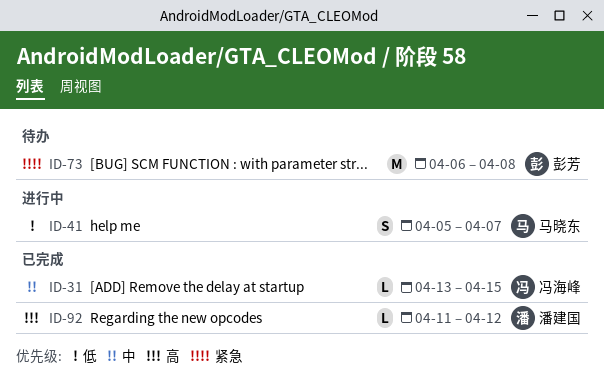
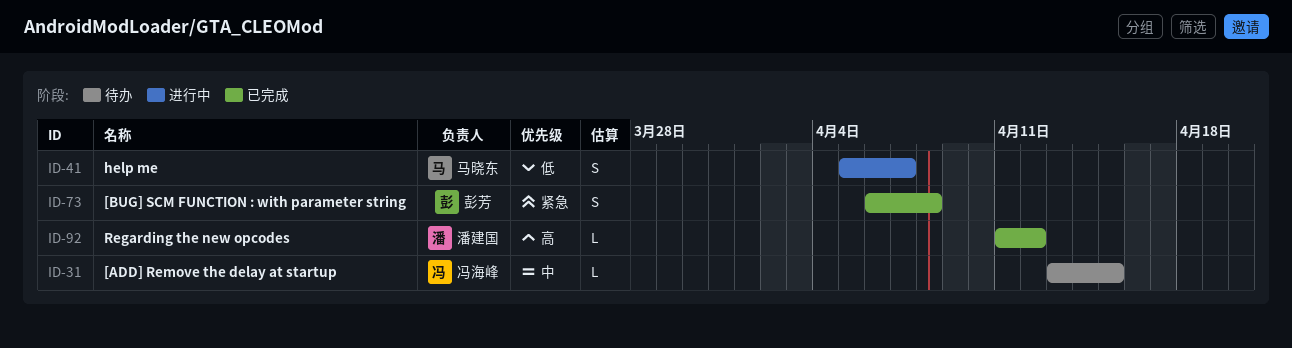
ID-31, status: 已完成 -> 待办
ID-73, status: 待办 -> 已完成
ID-73, estimate: M -> S

